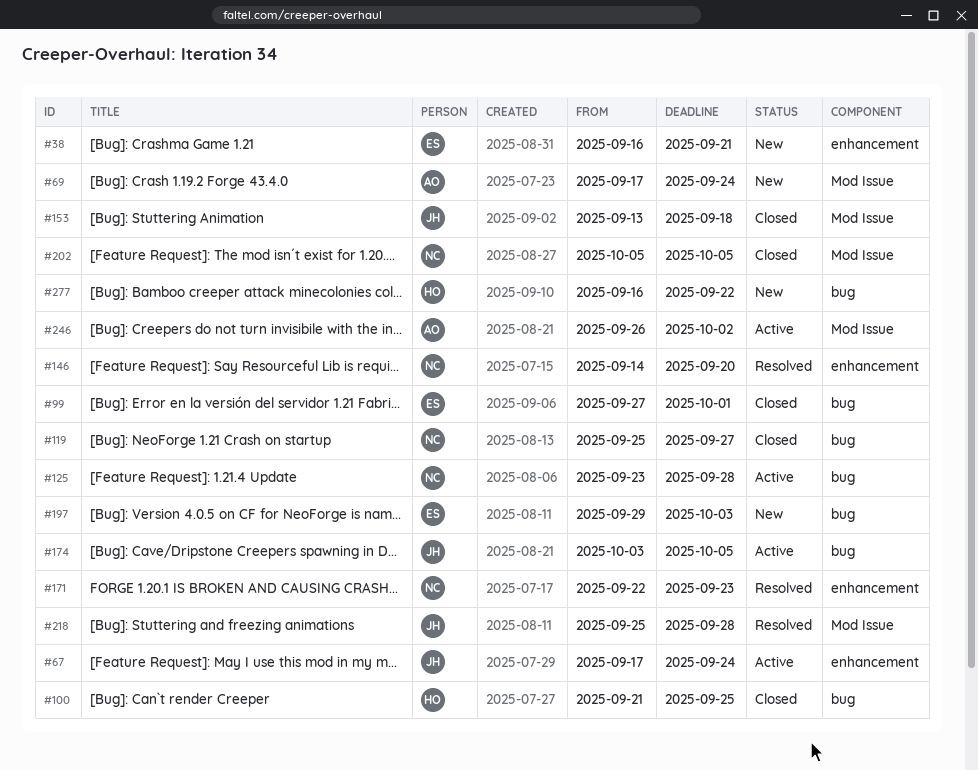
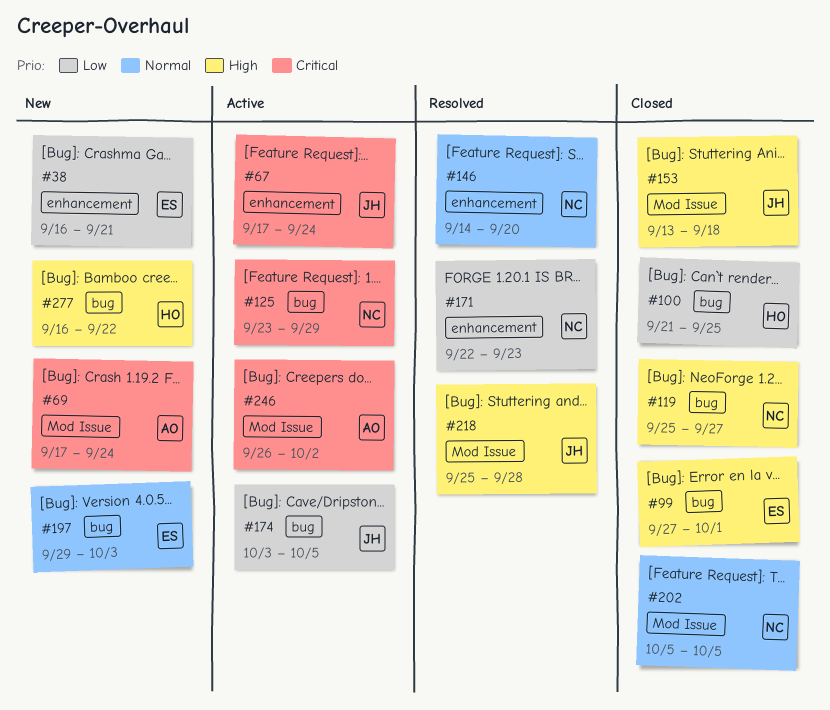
#125, due: Sep 28 -> Sep 29

